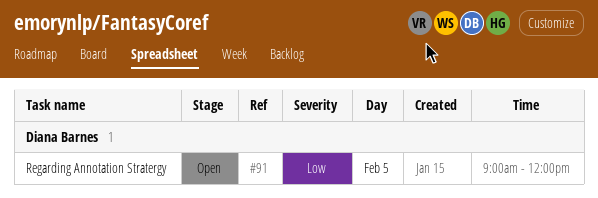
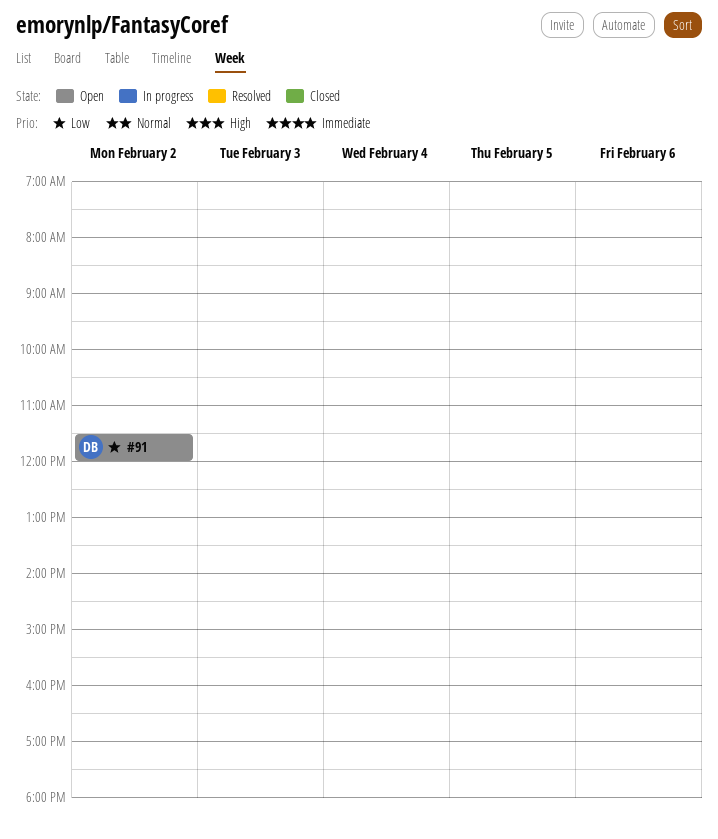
#91, day: Feb 5 -> Feb 2
#91, begins: 09:00 -> 11:30

